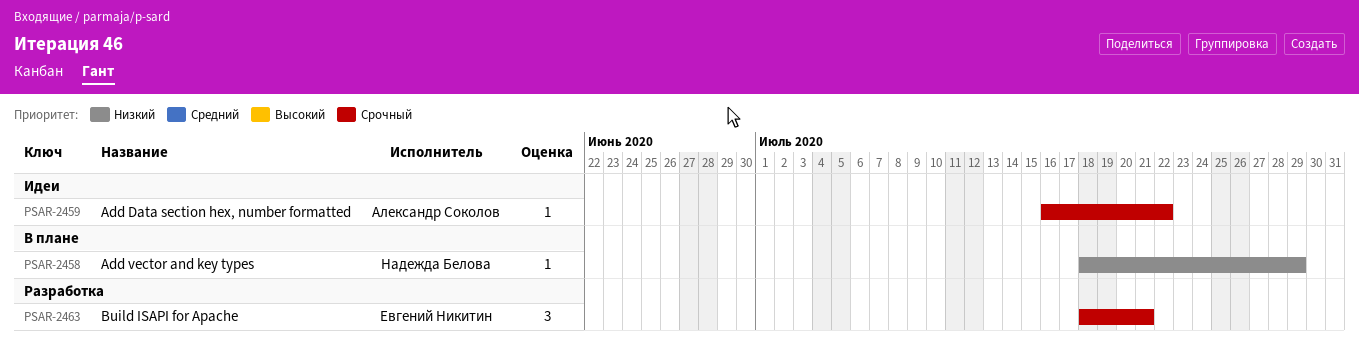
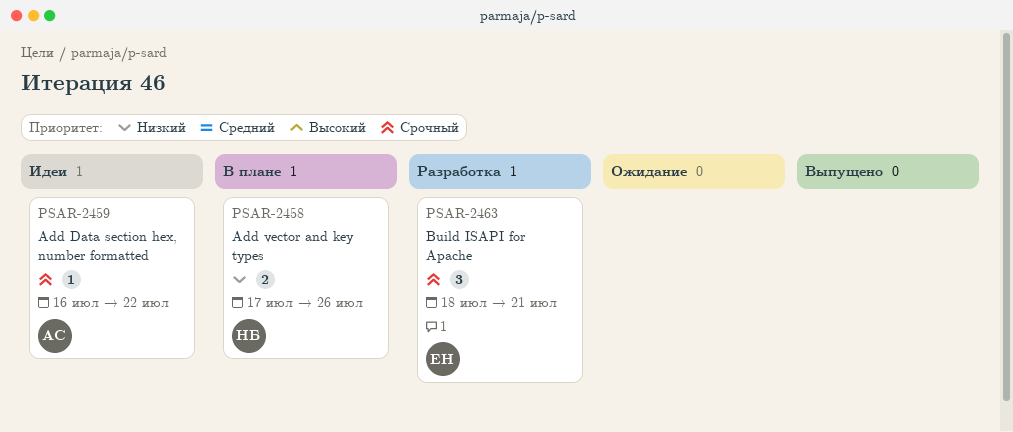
PSAR-2458, estimate: 1 -> 2
PSAR-2458, start: Jul 18 -> Jul 17
PSAR-2458, due: Jul 29 -> Jul 26

